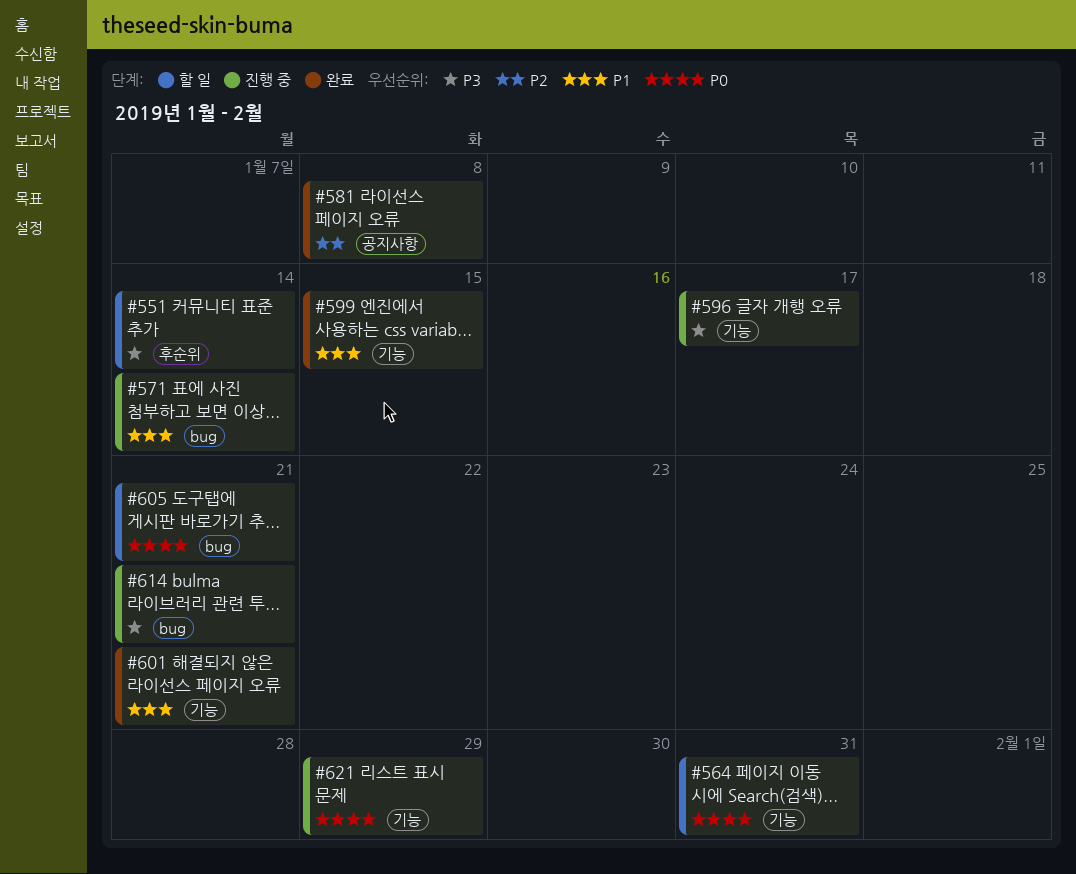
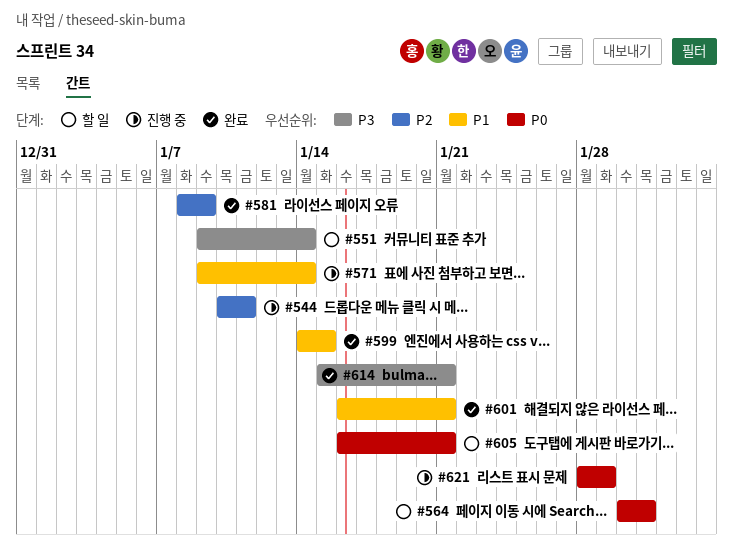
#544: none -> present
#581, due: Jan 8 -> Jan 9
#596: present -> none
#614, status: 진행 중 -> 완료

